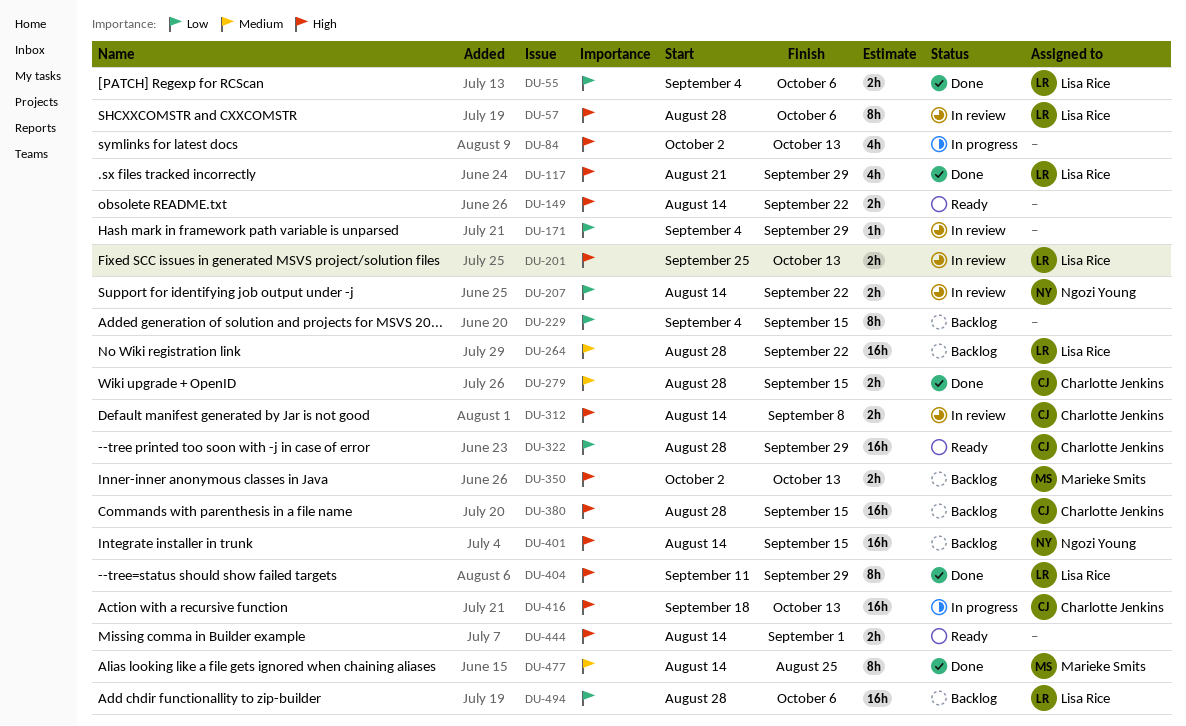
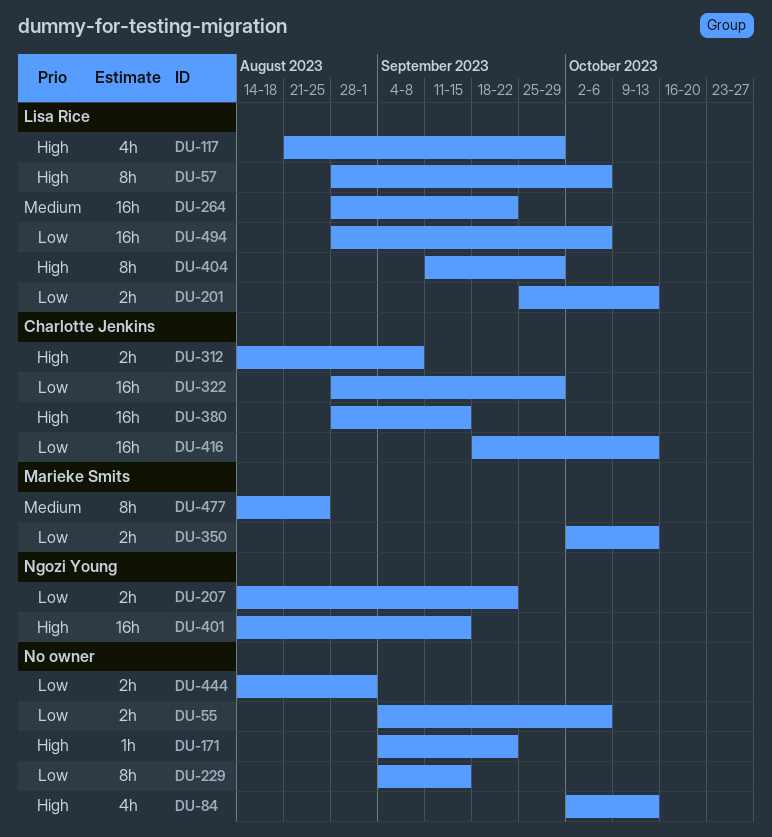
DU-55, owner: Lisa Rice -> none
DU-149: present -> none
DU-171, priority: Low -> High
DU-171, due: Sep 29 -> Sep 22
DU-201, priority: High -> Low
DU-279: present -> none
DU-350, priority: High -> Low
DU-416, priority: High -> Low
DU-444, priority: High -> Low

